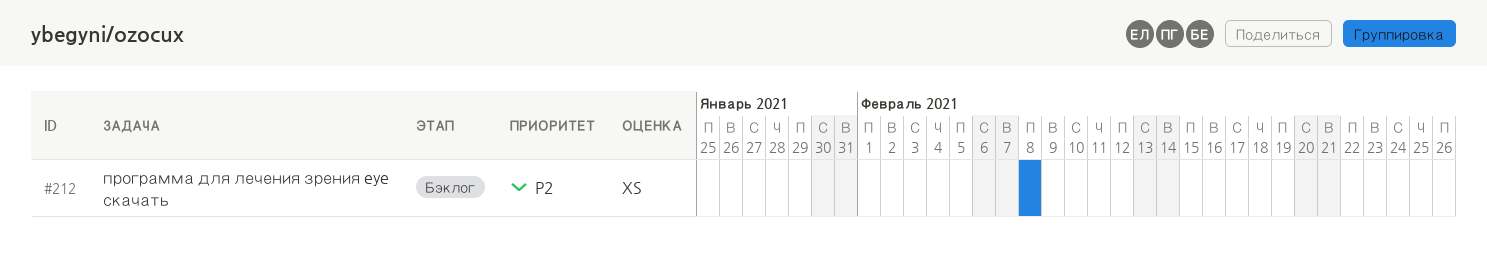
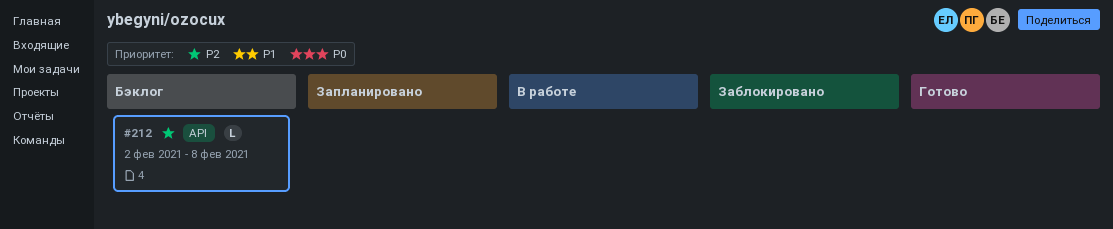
#212, estimate: XS -> L
#212, start: Feb 8 -> Feb 2

